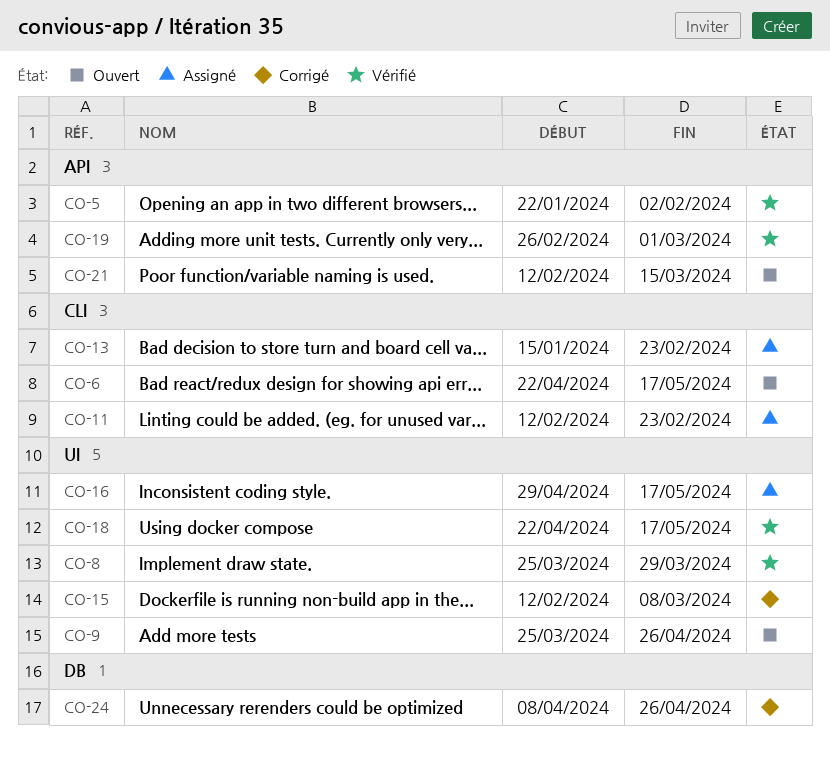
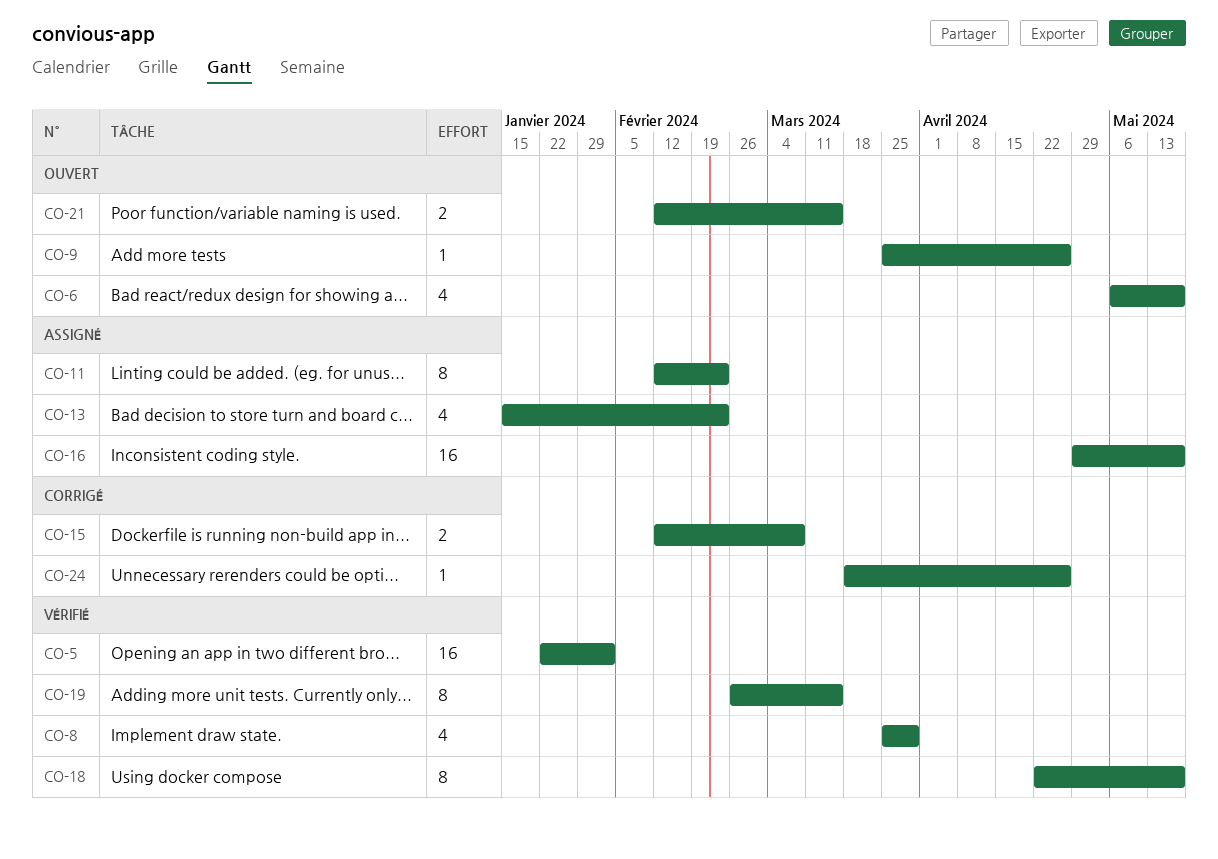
CO-6, start: Apr 22 -> May 6
CO-19, due: Mar 1 -> Mar 15
CO-24, start: Apr 8 -> Mar 18

